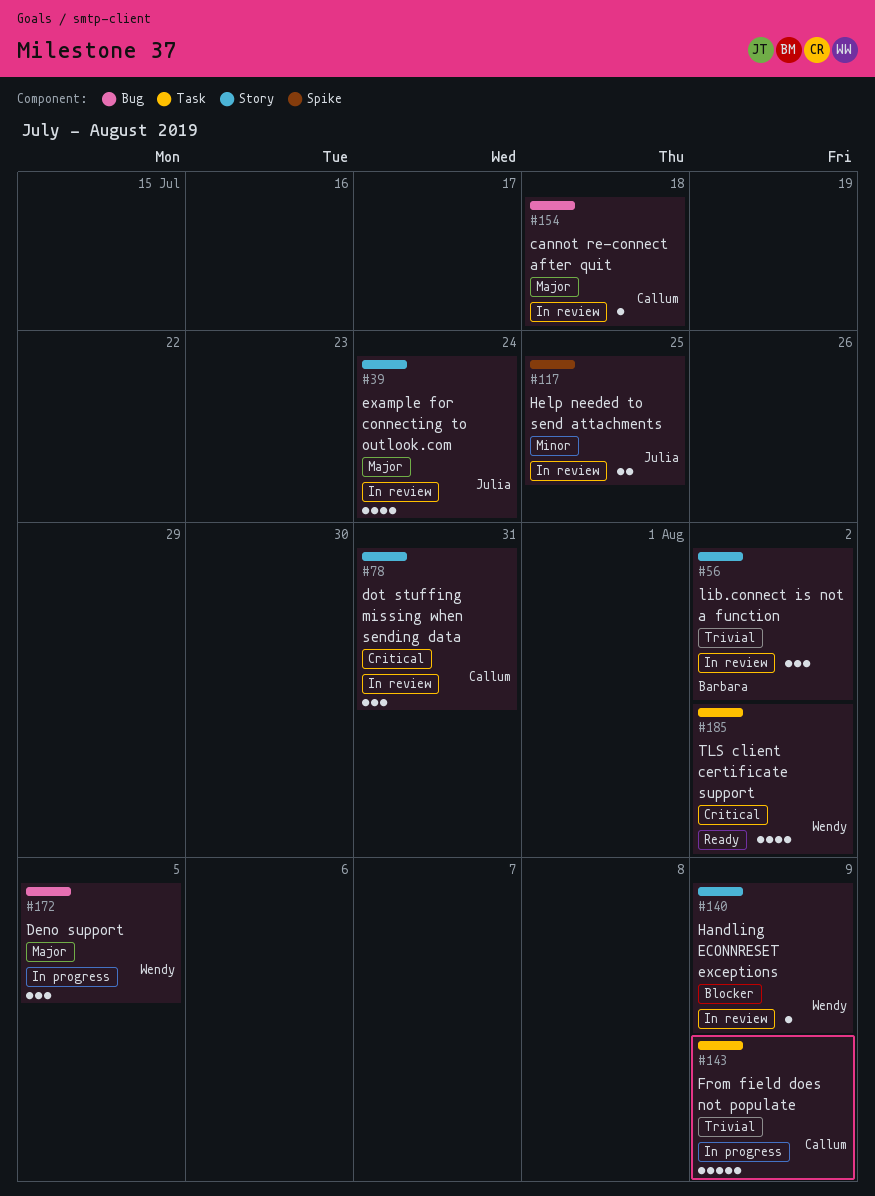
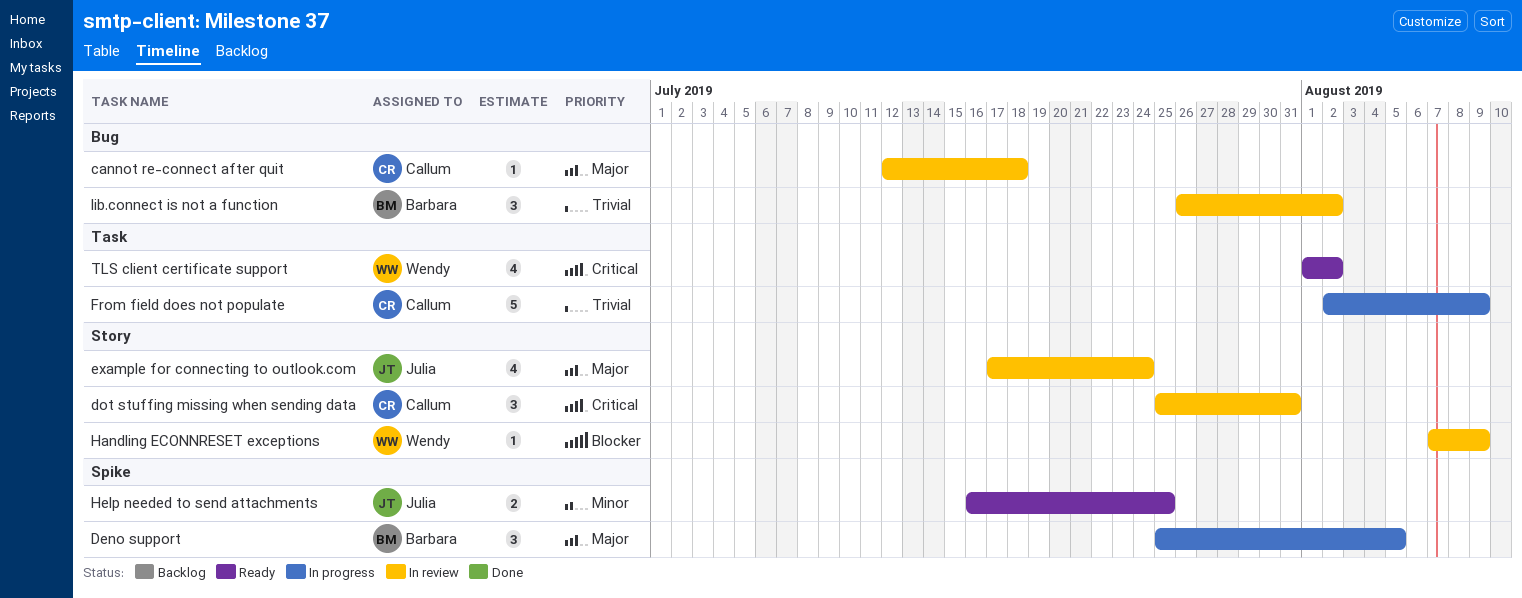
Deno support, owner: Wendy -> Barbara
Deno support, label: Bug -> Spike
Help needed to send attachments, status: In review -> Ready
lib.connect is not a function, label: Story -> Bug

